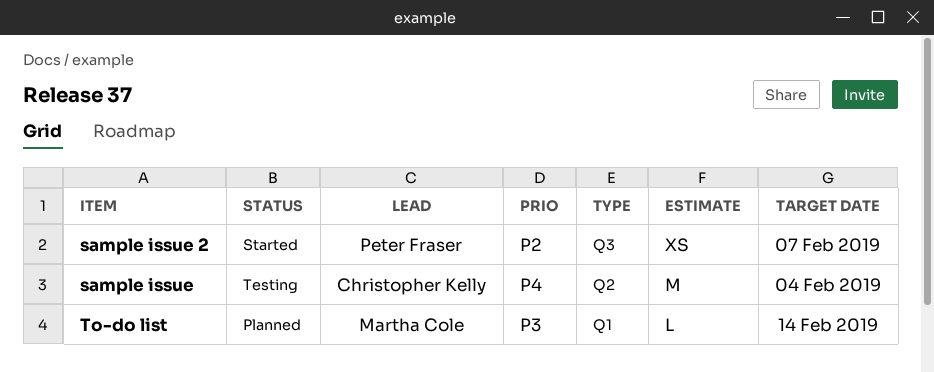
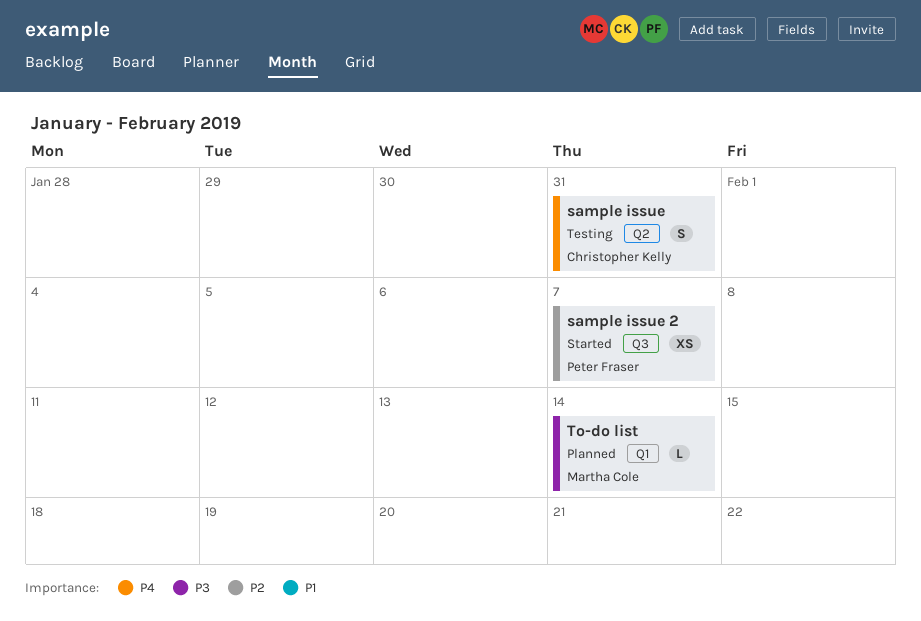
sample issue, estimate: M -> S
sample issue, due: Feb 4 -> Jan 31

